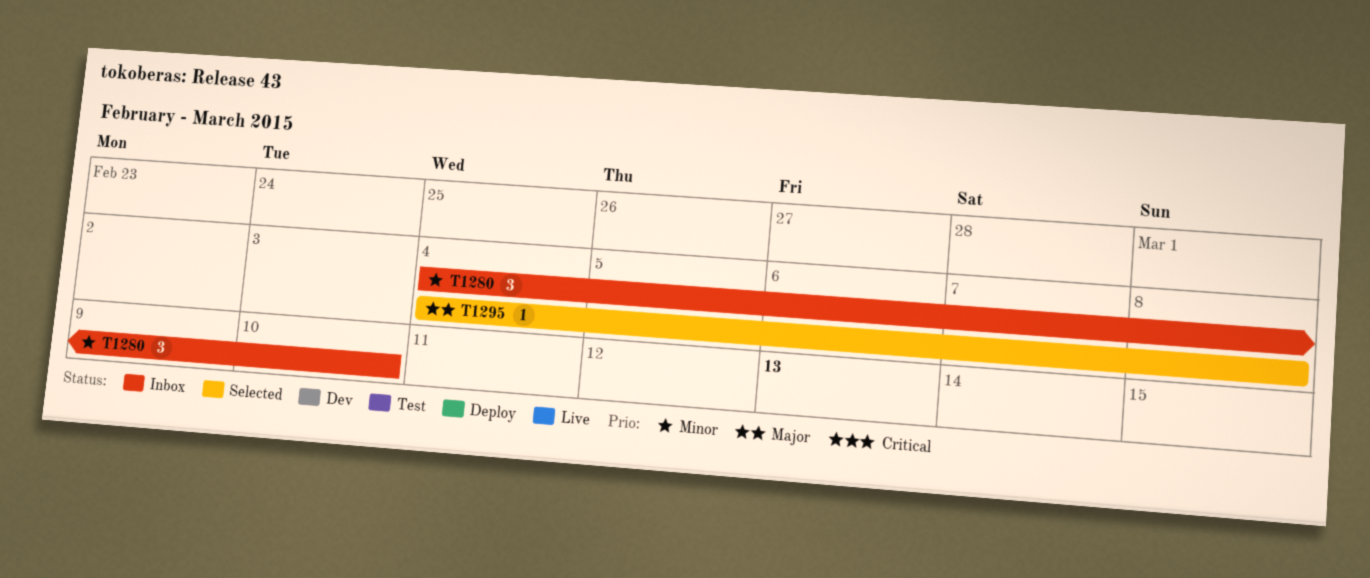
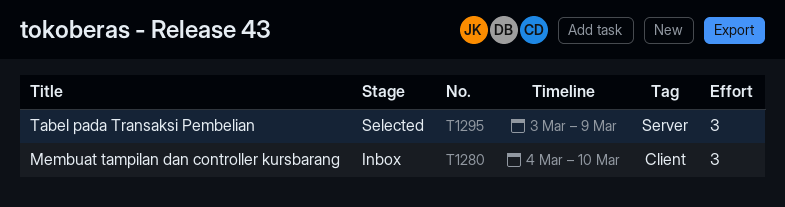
T1295, estimate: 1 -> 3
T1295, start: Mar 4 -> Mar 3
T1295, due: Mar 8 -> Mar 9

